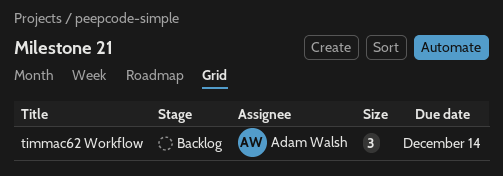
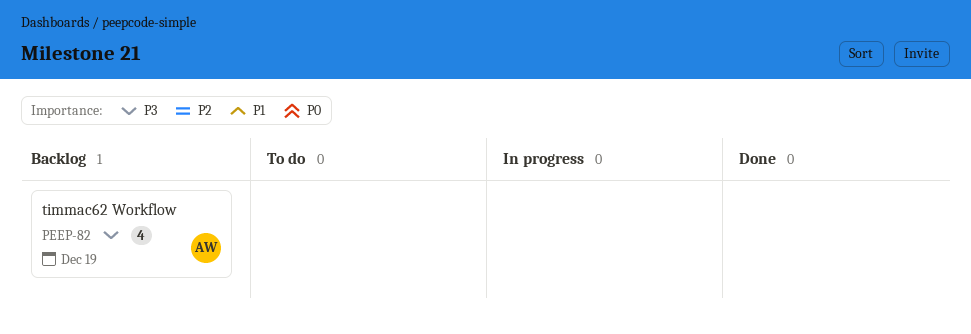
timmac62 Workflow, estimate: 3 -> 4
timmac62 Workflow, due: Dec 14 -> Dec 19

